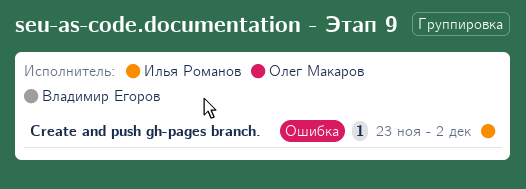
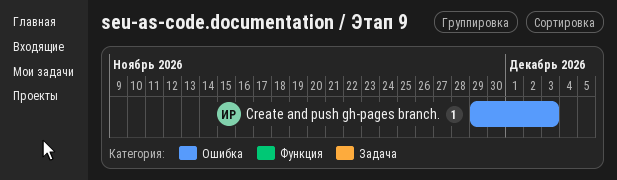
Create and push gh-pages branch., start: Nov 23 -> Nov 29
Create and push gh-pages branch., due: Dec 2 -> Dec 3

